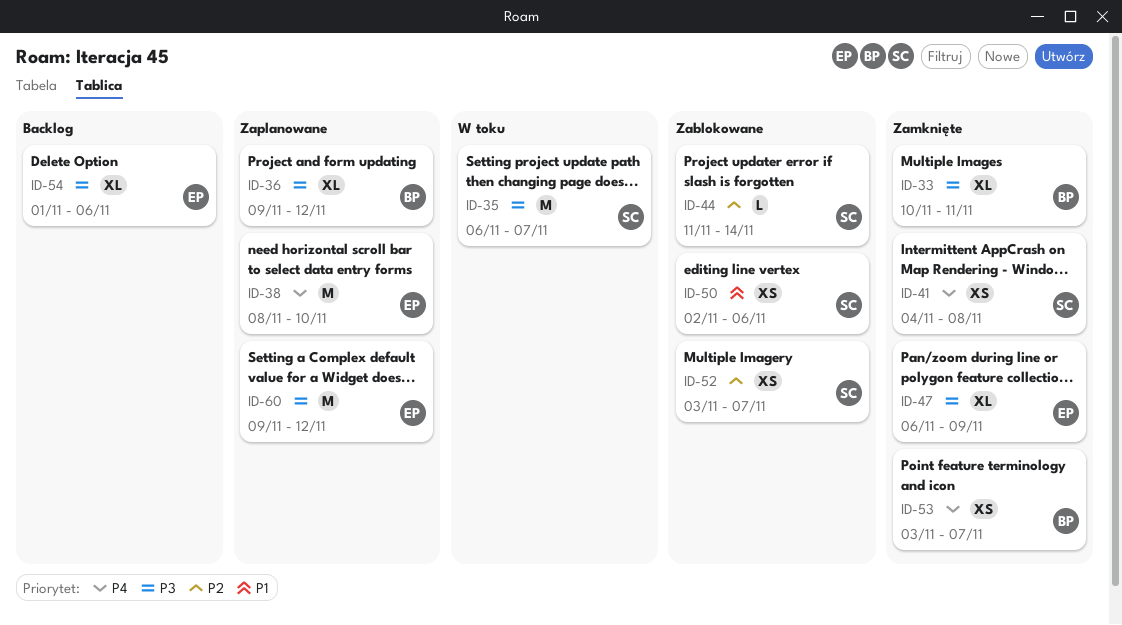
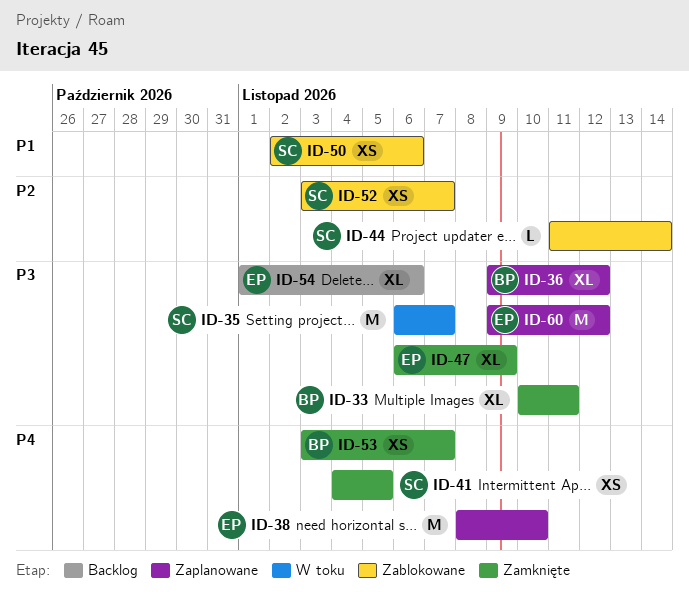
ID-41, due: Nov 8 -> Nov 5

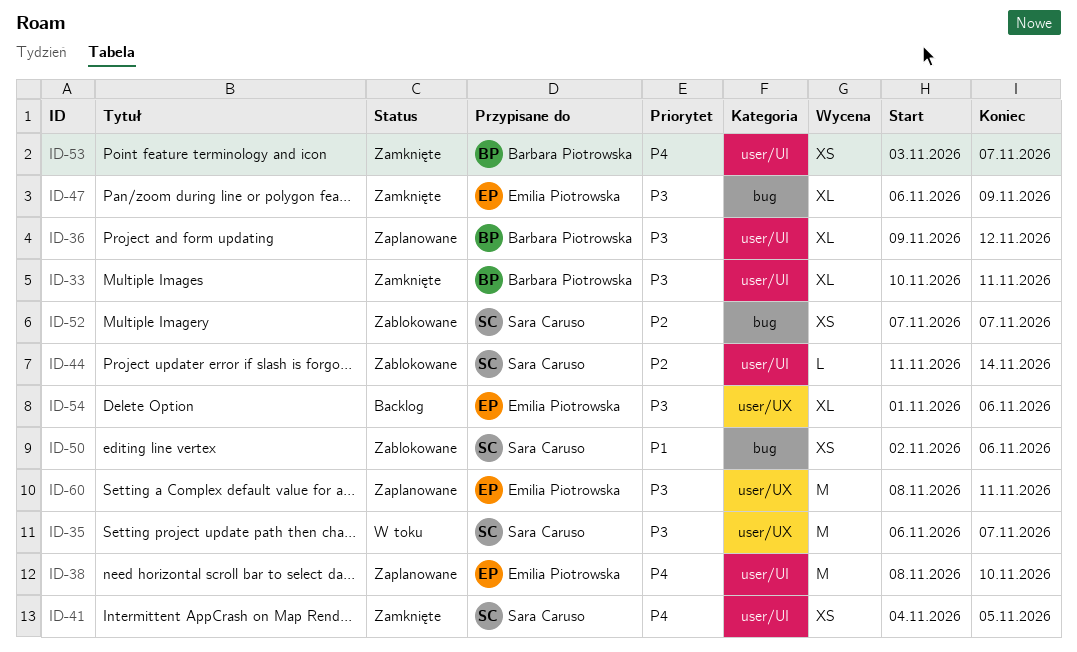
ID-52, start: Nov 3 -> Nov 7
ID-60, start: Nov 9 -> Nov 8
ID-60, due: Nov 12 -> Nov 11

